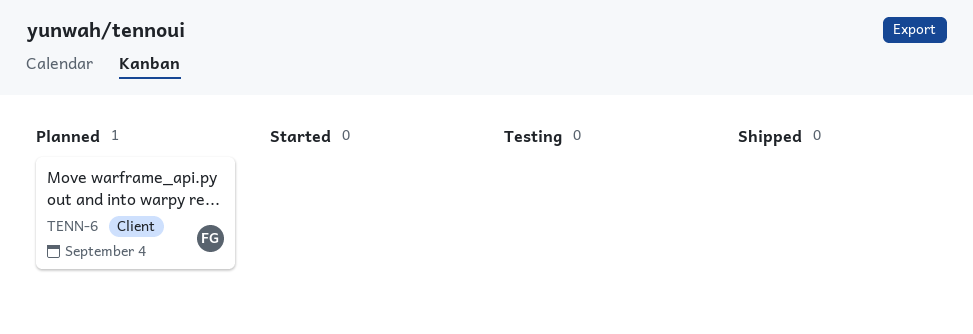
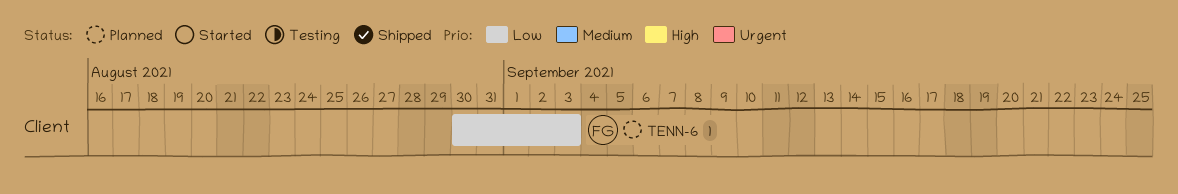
TENN-6, due: Sep 4 -> Sep 3

